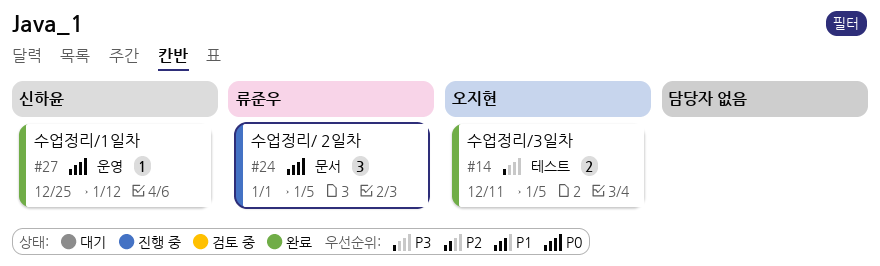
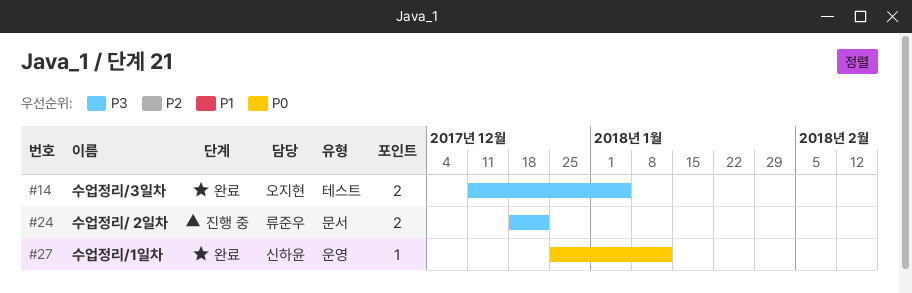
#24, priority: P0 -> P3
#24, estimate: 3 -> 2
#24, start: Jan 1 -> Dec 18
#24, due: Jan 5 -> Dec 22

